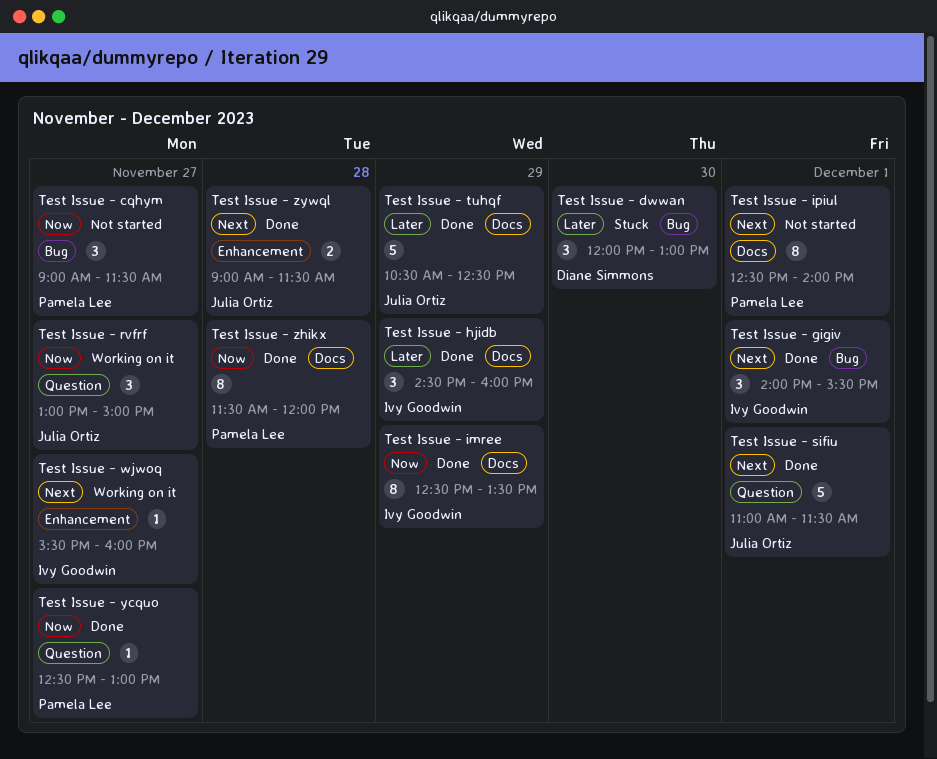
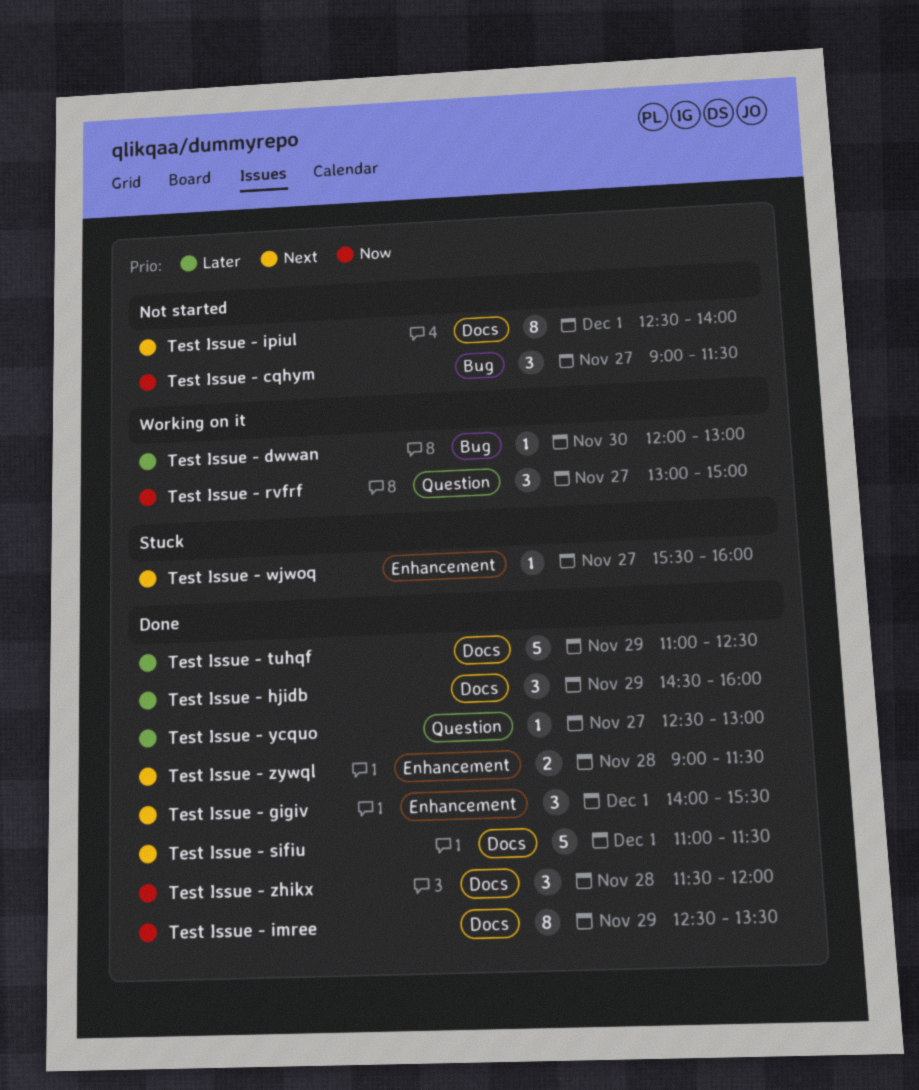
Test Issue - dwwan, status: Stuck -> Working on it
Test Issue - dwwan, estimate: 3 -> 1
Test Issue - gigiv, label: Bug -> Enhancement
Test Issue - sifiu, label: Question -> Docs
Test Issue - tuhqf, begins: 10:30 -> 11:00
Test Issue - wjwoq, status: Working on it -> Stuck
Test Issue - ycquo, priority: Now -> Later
Test Issue - zhikx, estimate: 8 -> 3

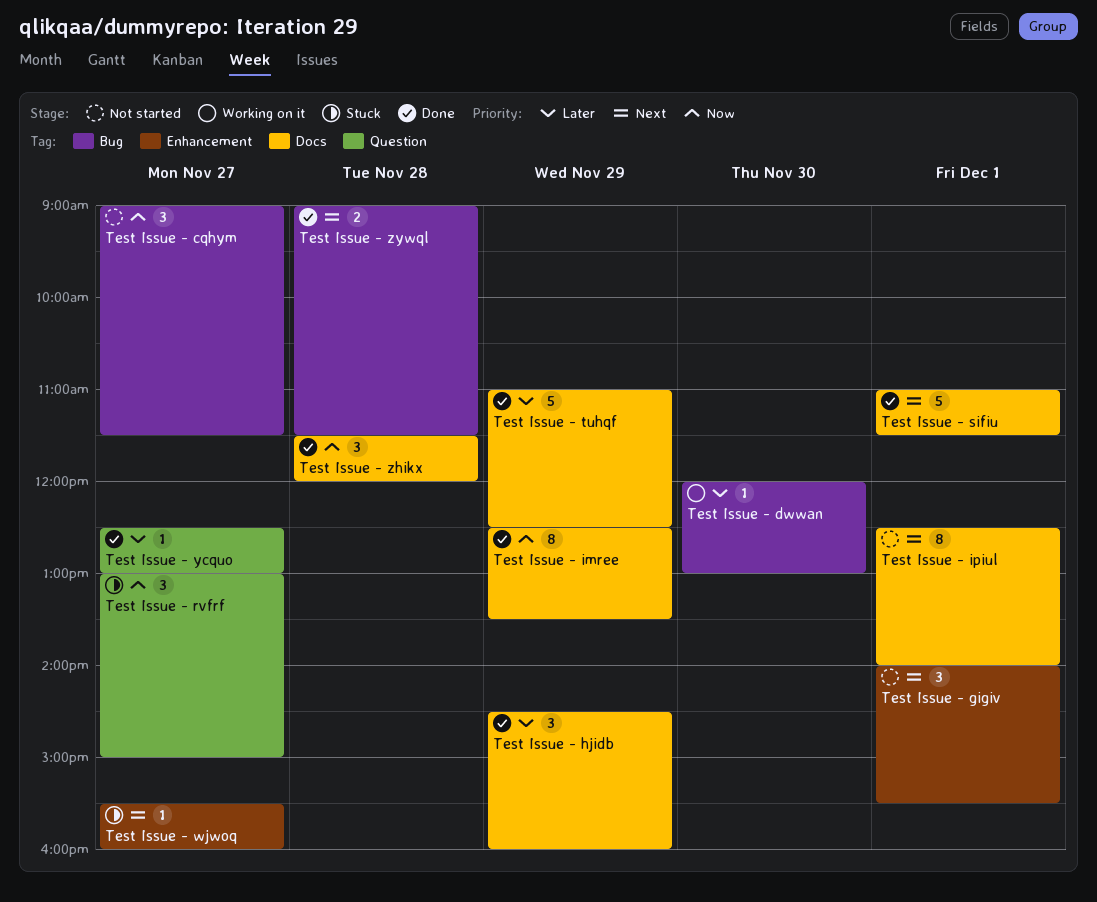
Test Issue - gigiv, status: Done -> Not started
Test Issue - rvfrf, status: Working on it -> Stuck
Test Issue - zywql, label: Enhancement -> Bug

